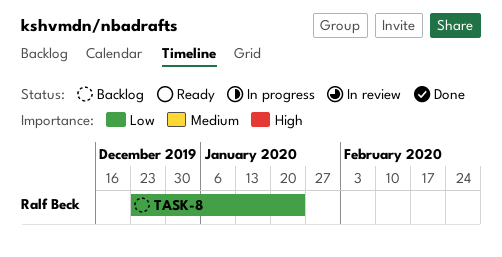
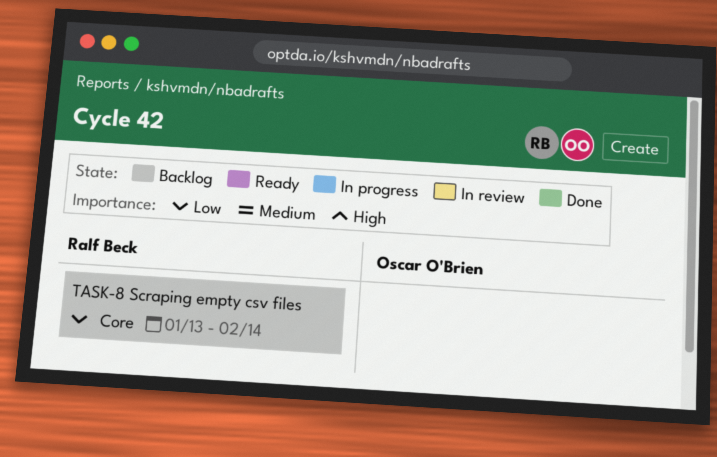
TASK-8, start: Dec 23 -> Jan 13
TASK-8, due: Jan 24 -> Feb 14

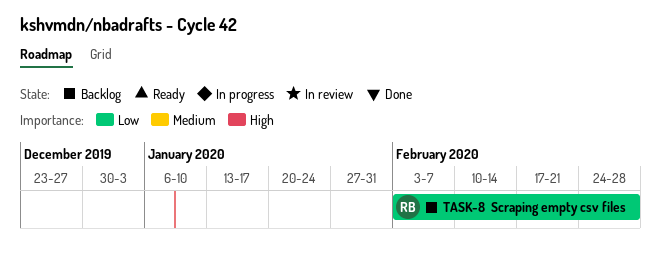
TASK-8, start: Jan 13 -> Feb 3
TASK-8, due: Feb 14 -> Feb 28

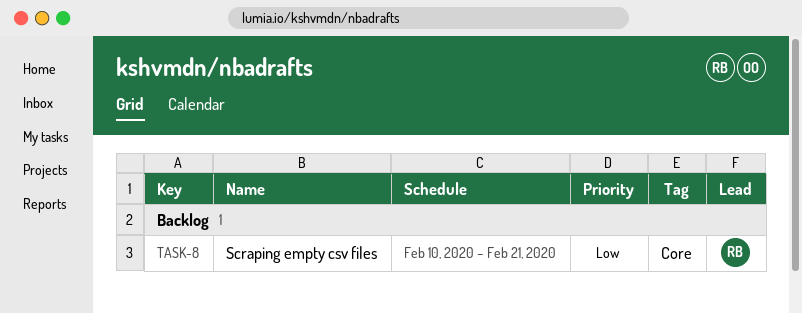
TASK-8, start: Feb 3 -> Feb 10
TASK-8, due: Feb 28 -> Feb 21

